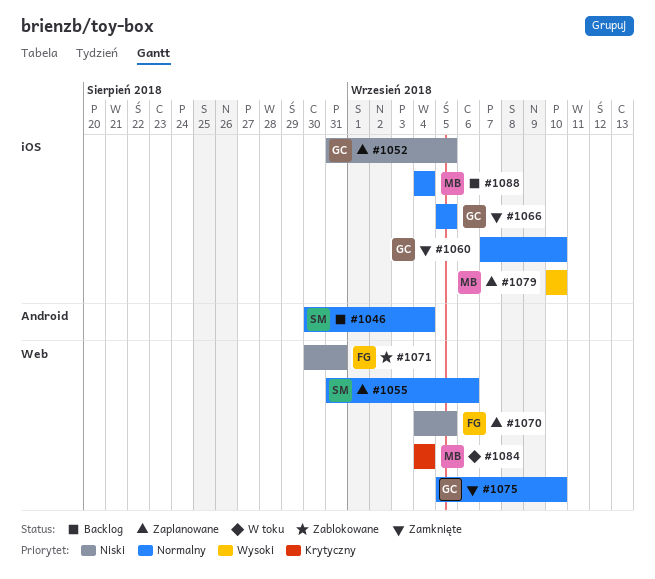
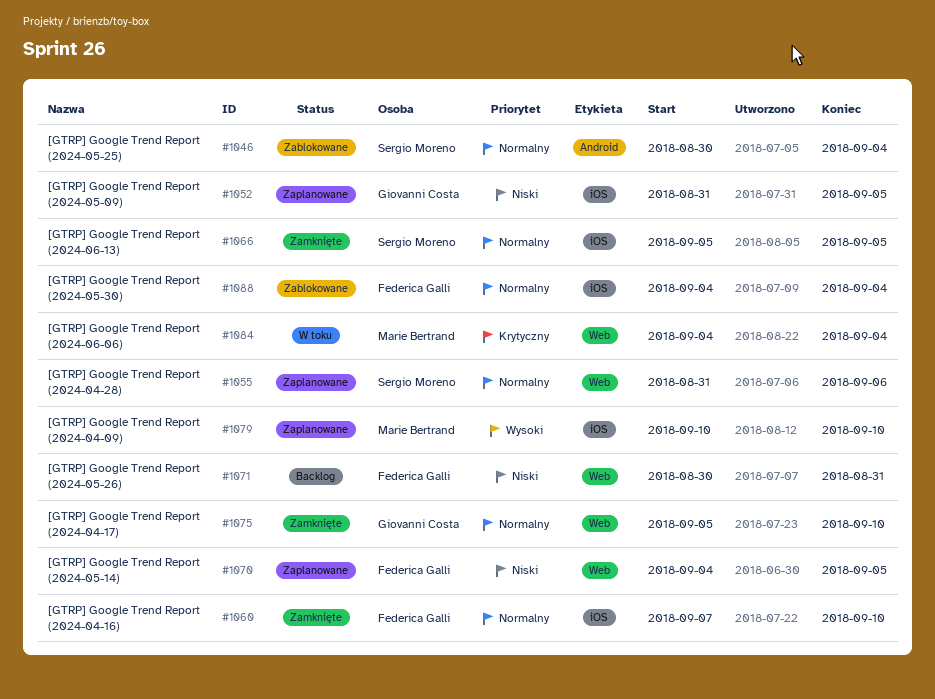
#1046, status: Backlog -> Zablokowane
#1060, owner: Giovanni Costa -> Federica Galli
#1066, owner: Giovanni Costa -> Sergio Moreno
#1071, status: Zablokowane -> Backlog
#1088, status: Backlog -> Zablokowane
#1088, owner: Marie Bertrand -> Federica Galli

